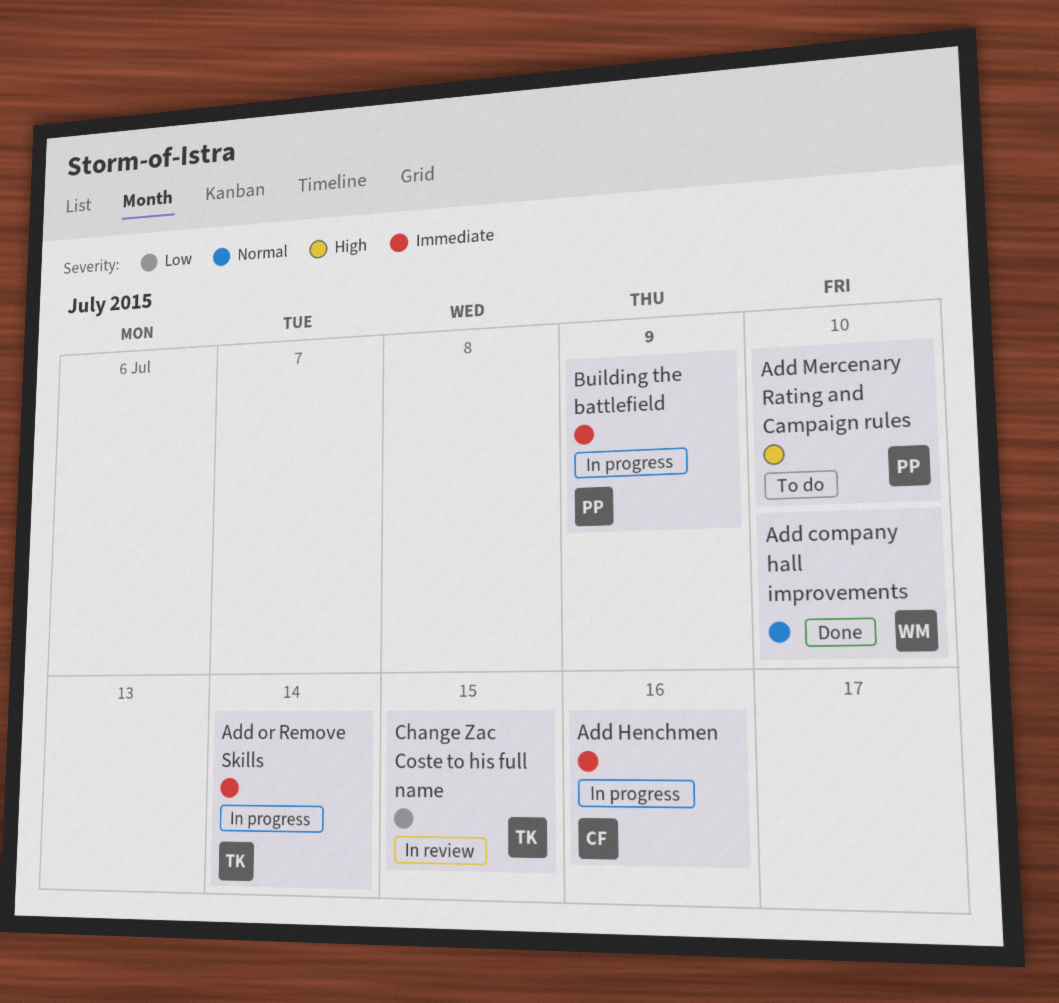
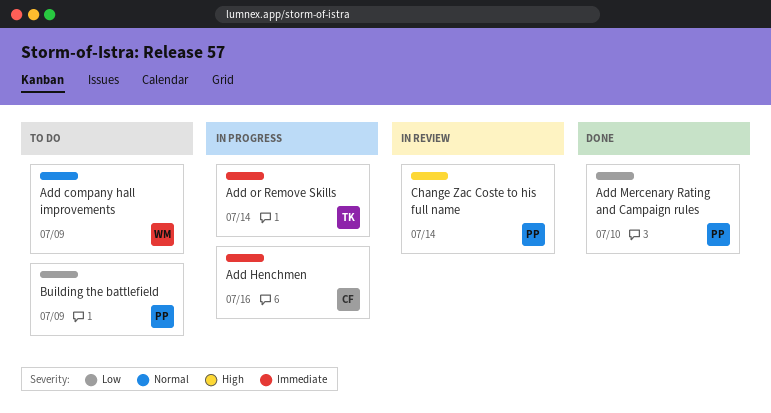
Add company hall improvements, status: Done -> To do
Add company hall improvements, due: Jul 10 -> Jul 9
Add Mercenary Rating and Campaign rules, status: To do -> Done
Add Mercenary Rating and Campaign rules, priority: High -> Low
Building the battlefield, status: In progress -> To do
Building the battlefield, priority: Immediate -> Low
Change Zac Coste to his full name, owner: TK -> PP
Change Zac Coste to his full name, priority: Low -> High
Change Zac Coste to his full name, due: Jul 15 -> Jul 14

